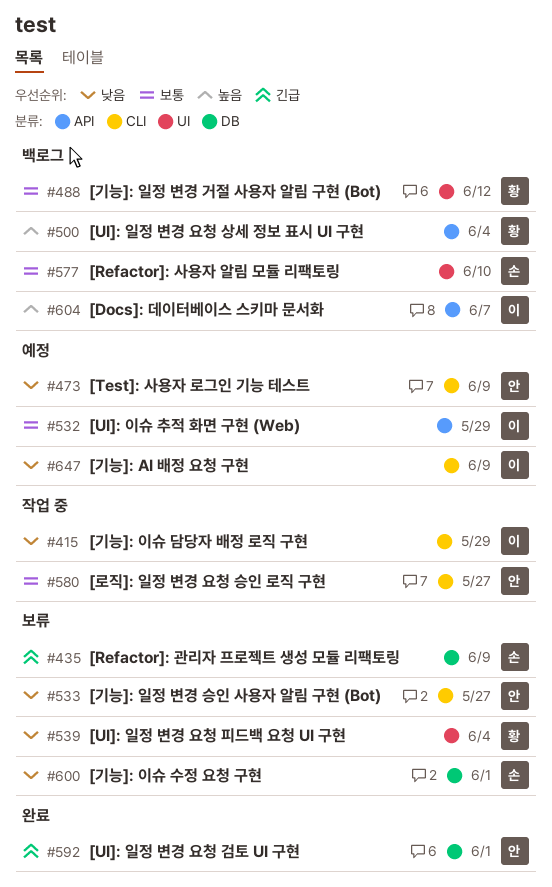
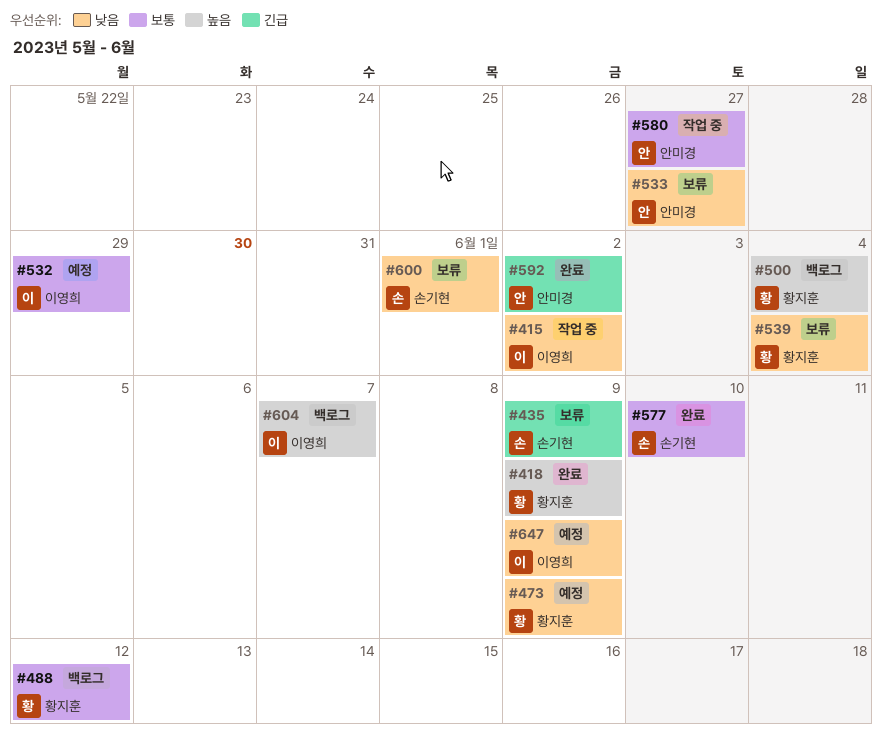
#415, due: May 29 -> Jun 2
#418: none -> present
#473, owner: 안미경 -> 황지훈
#577, status: 백로그 -> 완료
#592, due: Jun 1 -> Jun 2

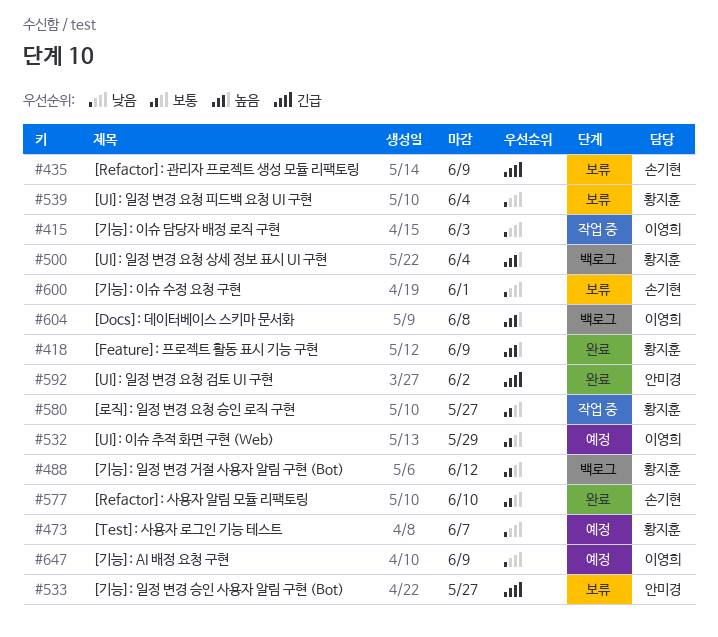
#415, due: Jun 2 -> Jun 3
#473, due: Jun 9 -> Jun 7
#533, priority: 낮음 -> 긴급
#580, owner: 안미경 -> 황지훈
#604, due: Jun 7 -> Jun 8

